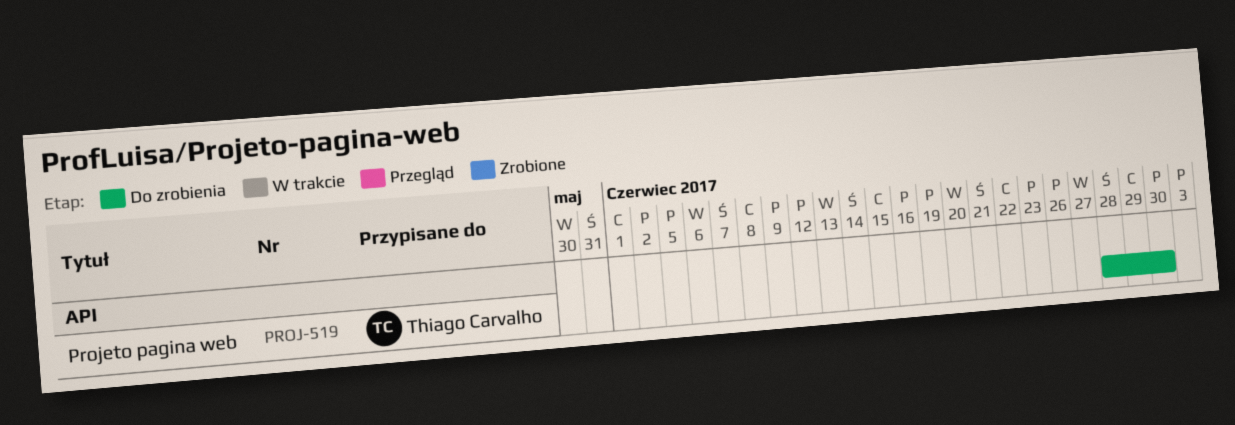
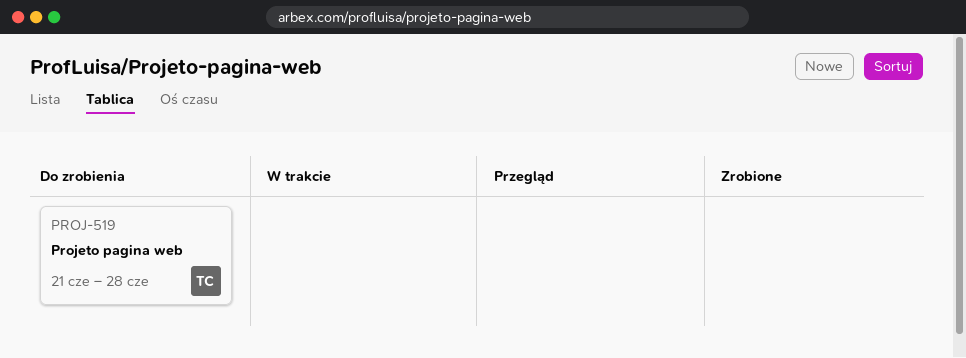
PROJ-519, start: Jun 28 -> Jun 21
PROJ-519, due: Jun 30 -> Jun 28

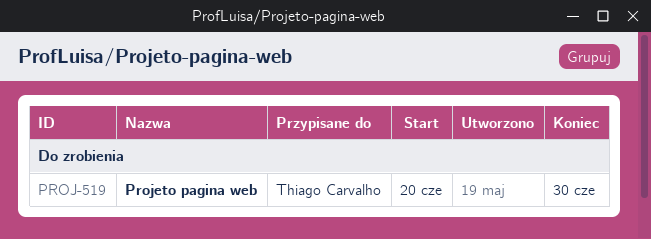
PROJ-519, start: Jun 21 -> Jun 20
PROJ-519, due: Jun 28 -> Jun 30

